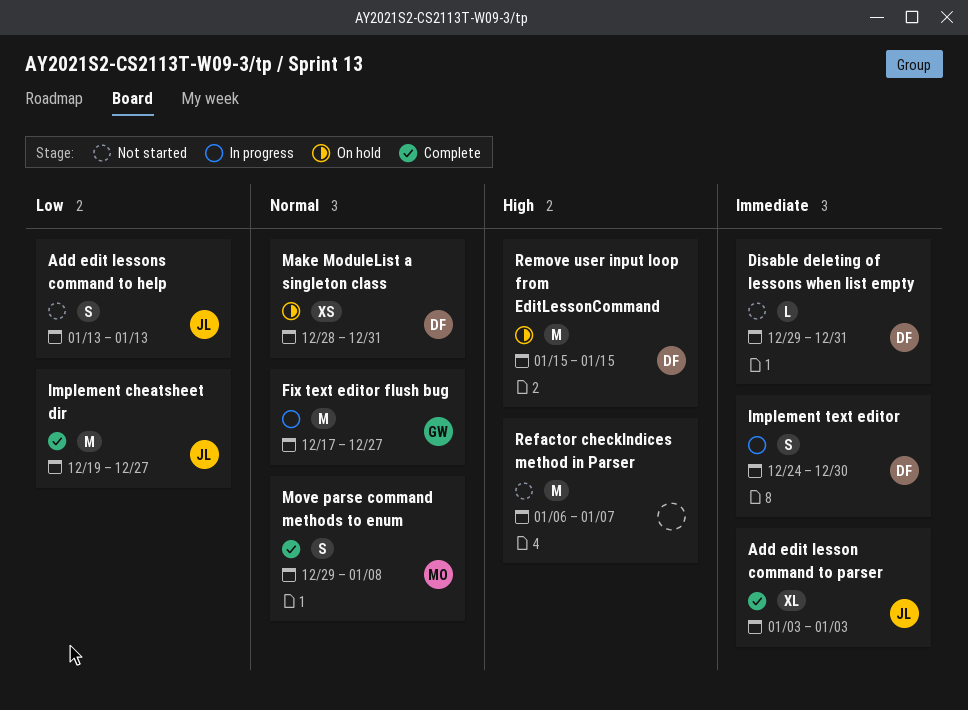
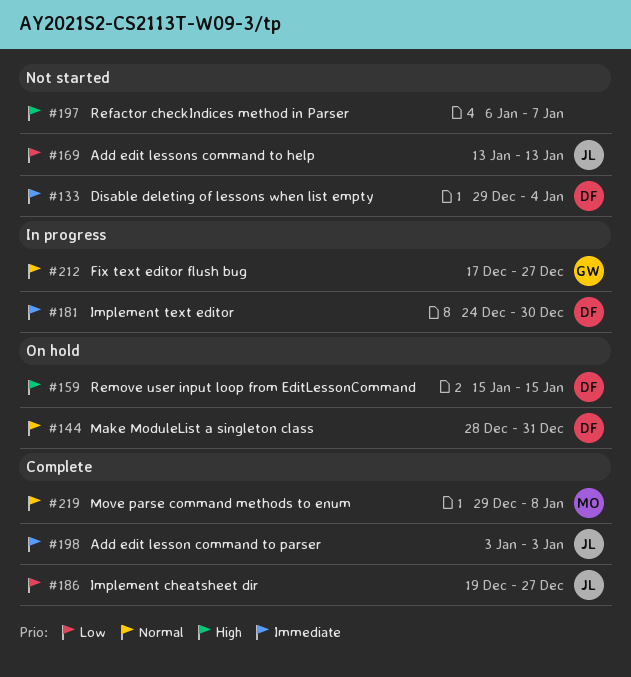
Disable deleting of lessons when list empty, due: Dec 31 -> Jan 4

